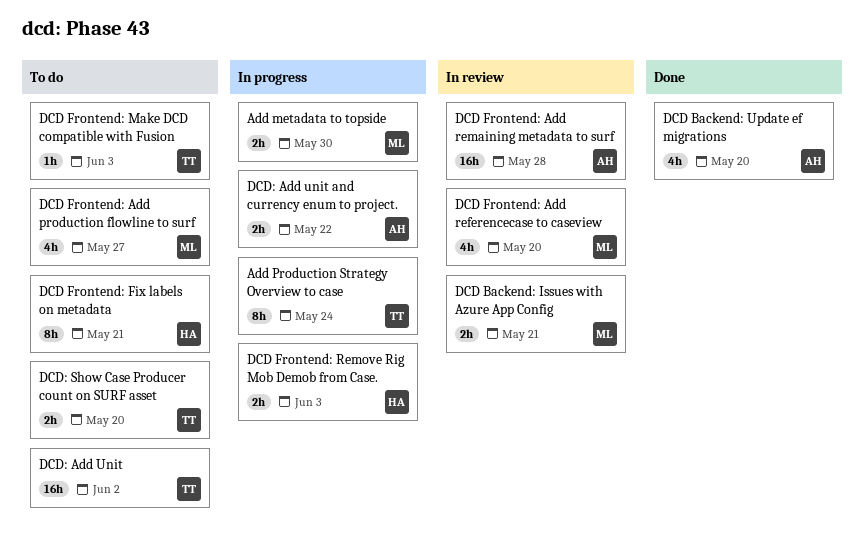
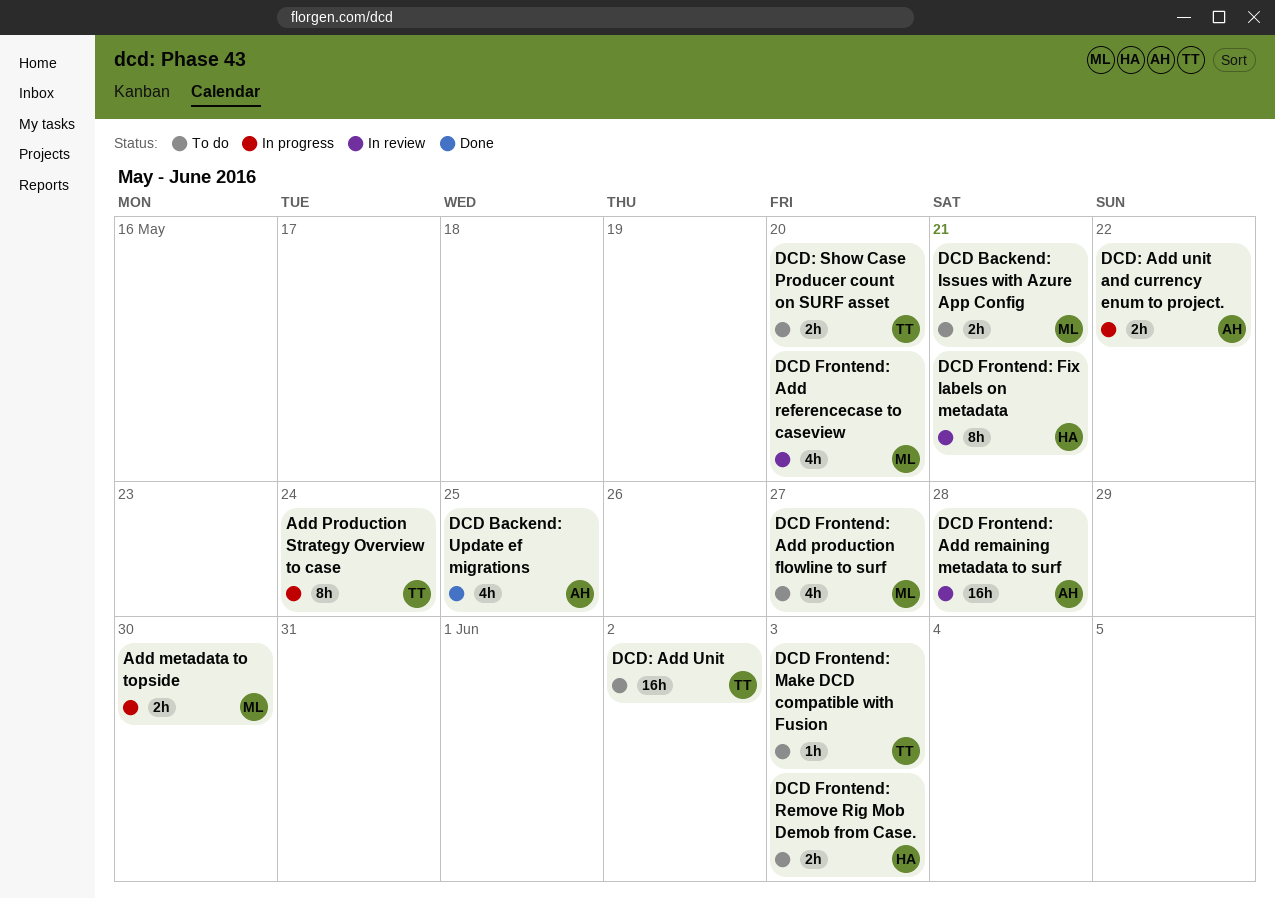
DCD Backend: Issues with Azure App Config, status: In review -> To do
DCD Backend: Update ef migrations, due: May 20 -> May 25
DCD Frontend: Fix labels on metadata, status: To do -> In review
DCD Frontend: Remove Rig Mob Demob from Case., status: In progress -> To do

